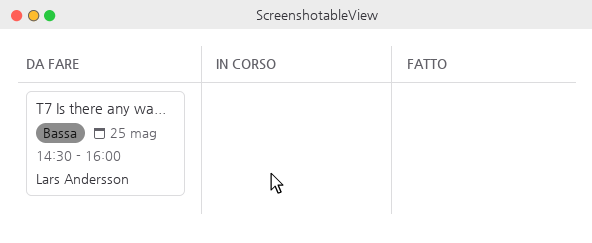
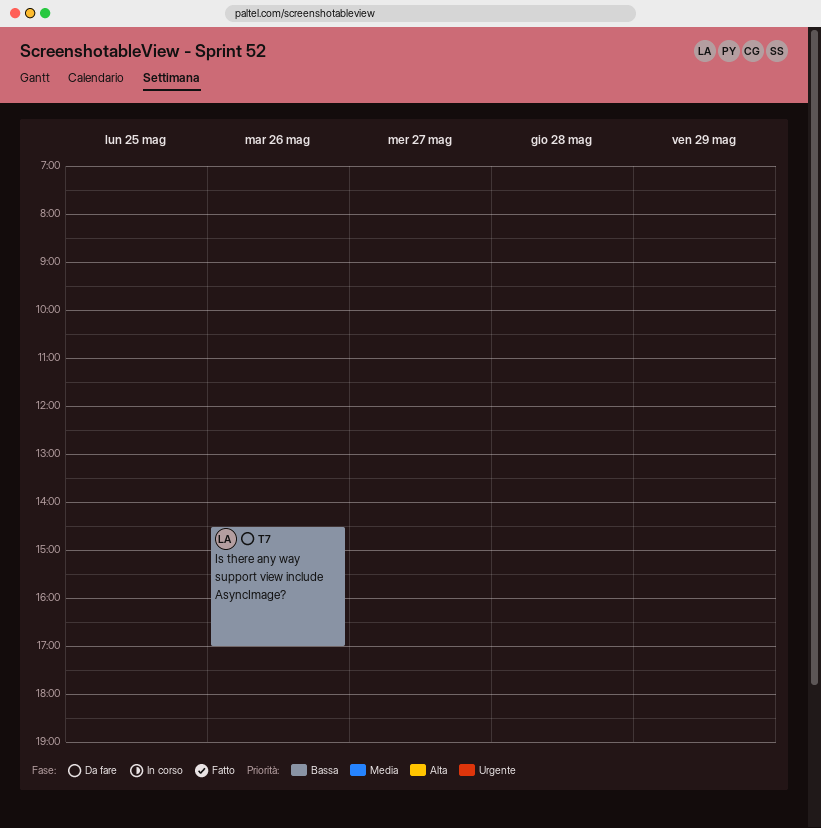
T7, day: May 25 -> May 26
T7, ends: 16:00 -> 17:00

